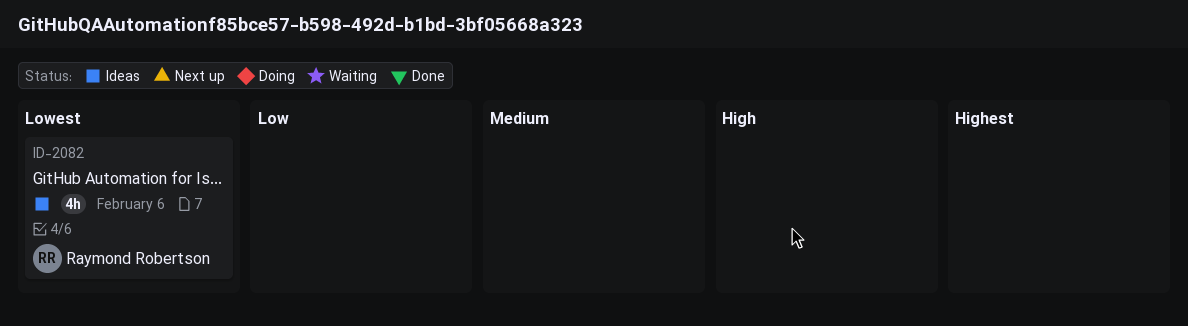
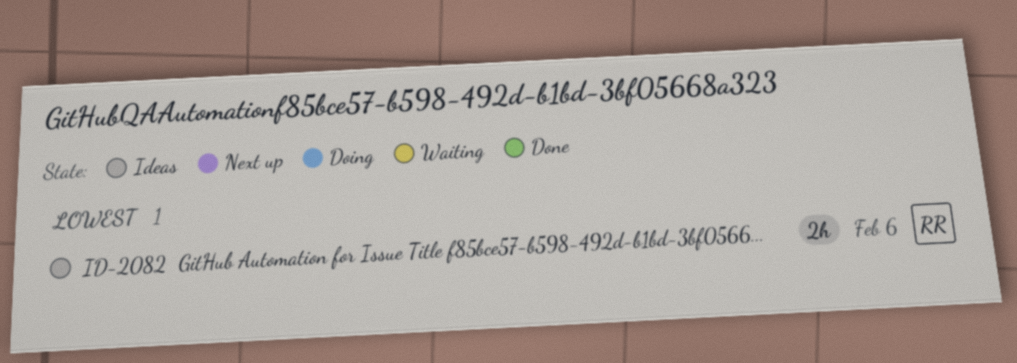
ID-2082, estimate: 4h -> 2h

